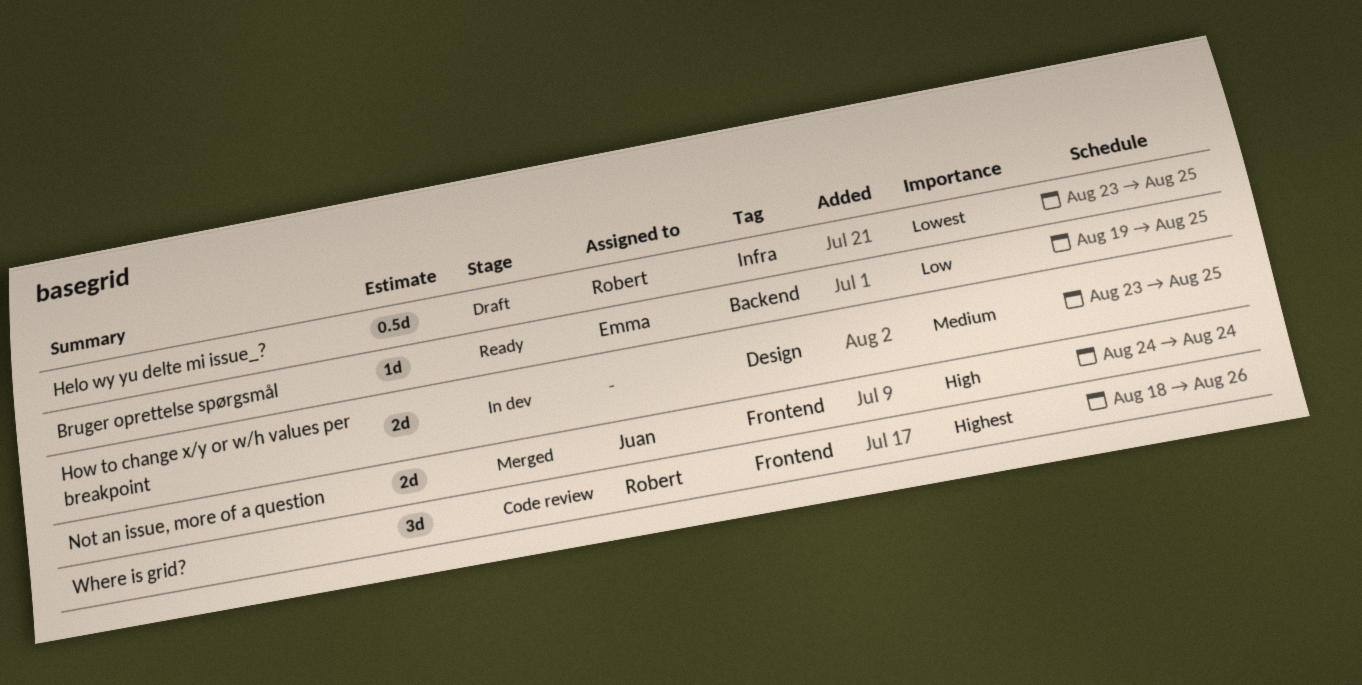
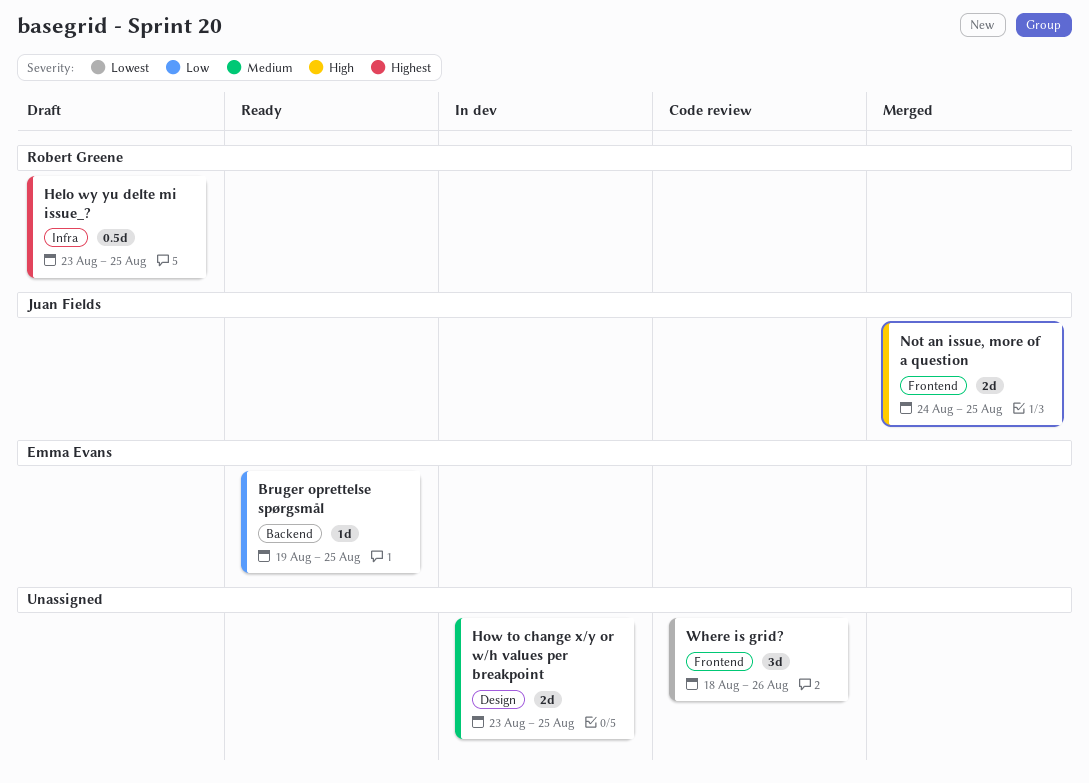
Helo wy yu delte mi issue_?, priority: Lowest -> Highest
Not an issue, more of a question, due: Aug 24 -> Aug 25
Where is grid?, owner: Robert Greene -> none
Where is grid?, priority: Highest -> Lowest

